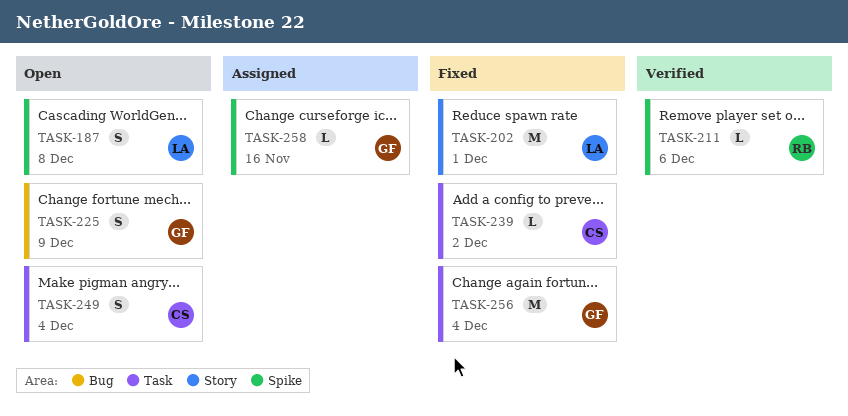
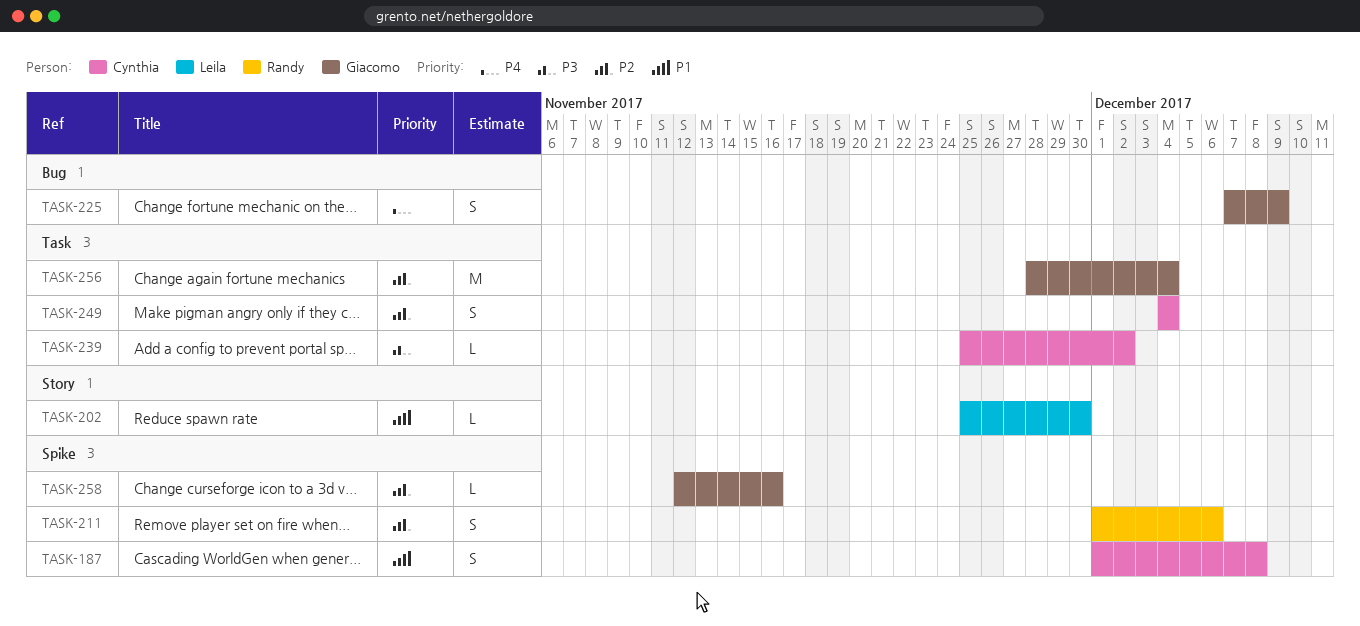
TASK-187, owner: Leila -> Cynthia
TASK-202, estimate: M -> L
TASK-202, due: Dec 1 -> Nov 30
TASK-211, estimate: L -> S

